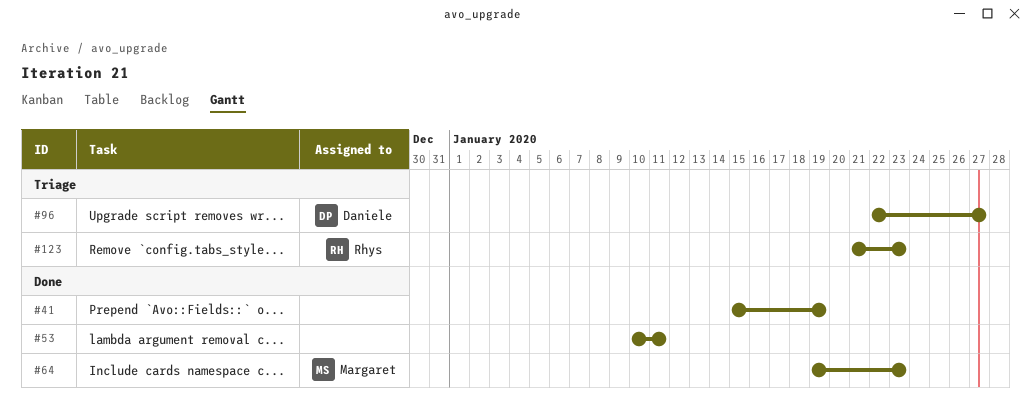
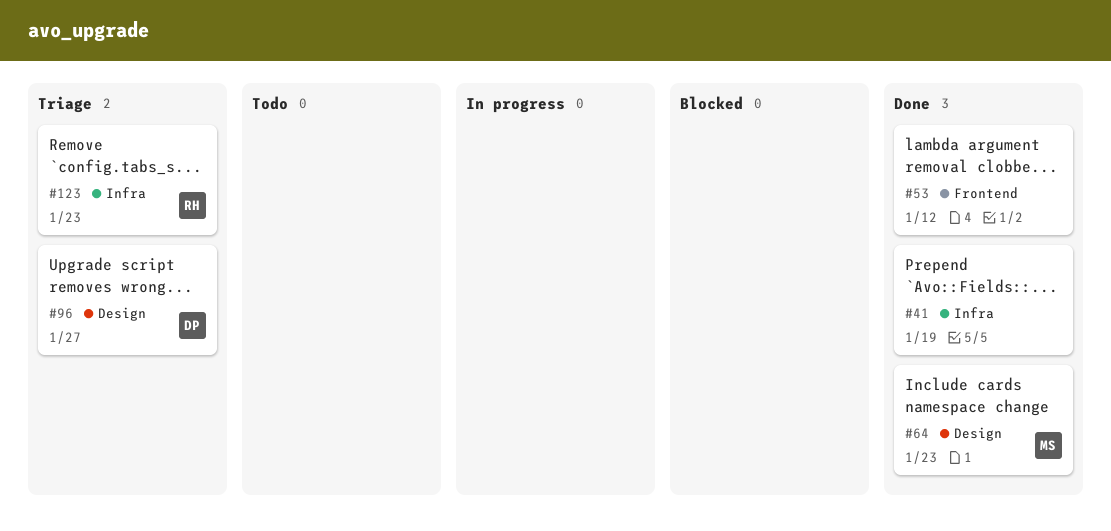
#53, due: Jan 11 -> Jan 12

